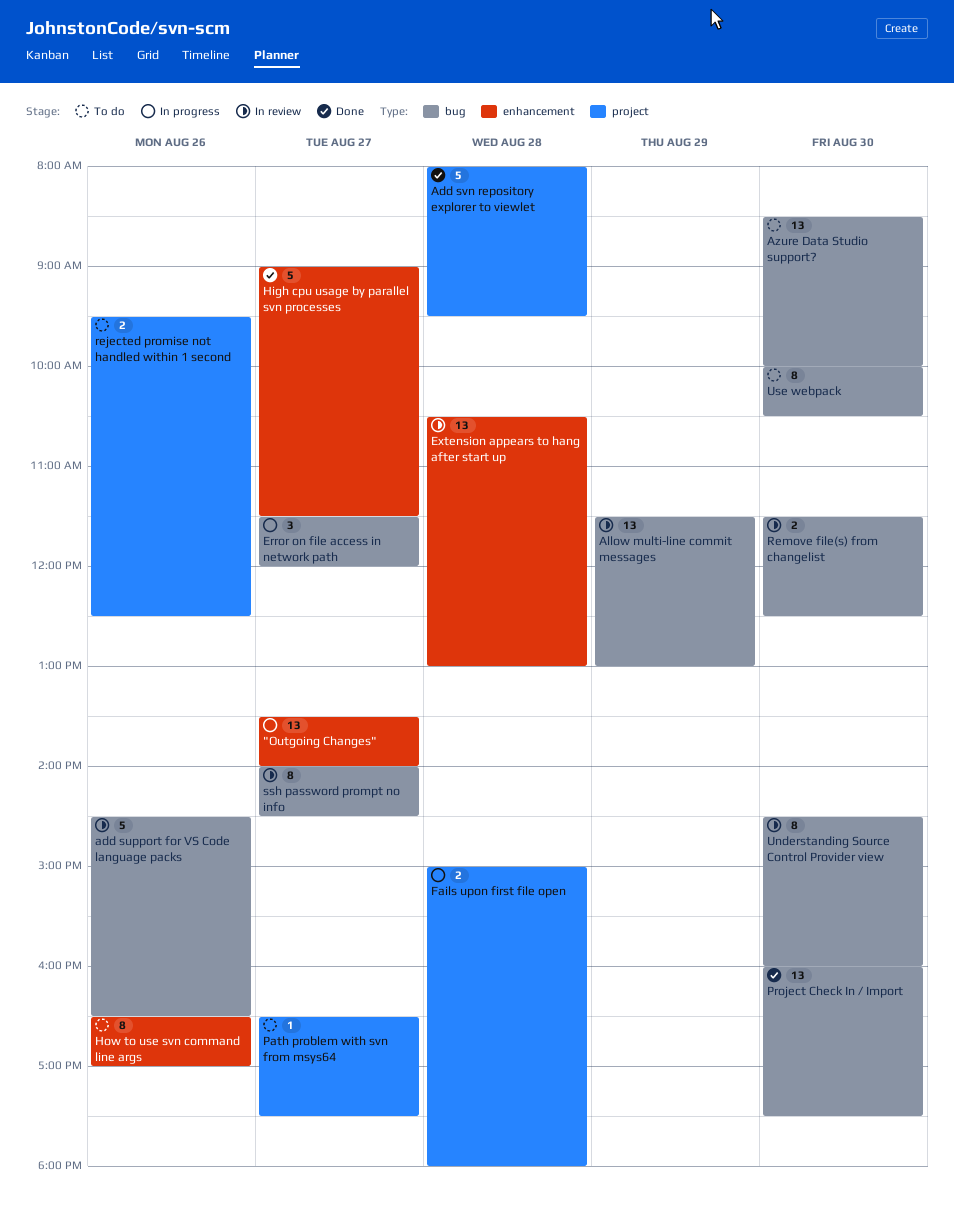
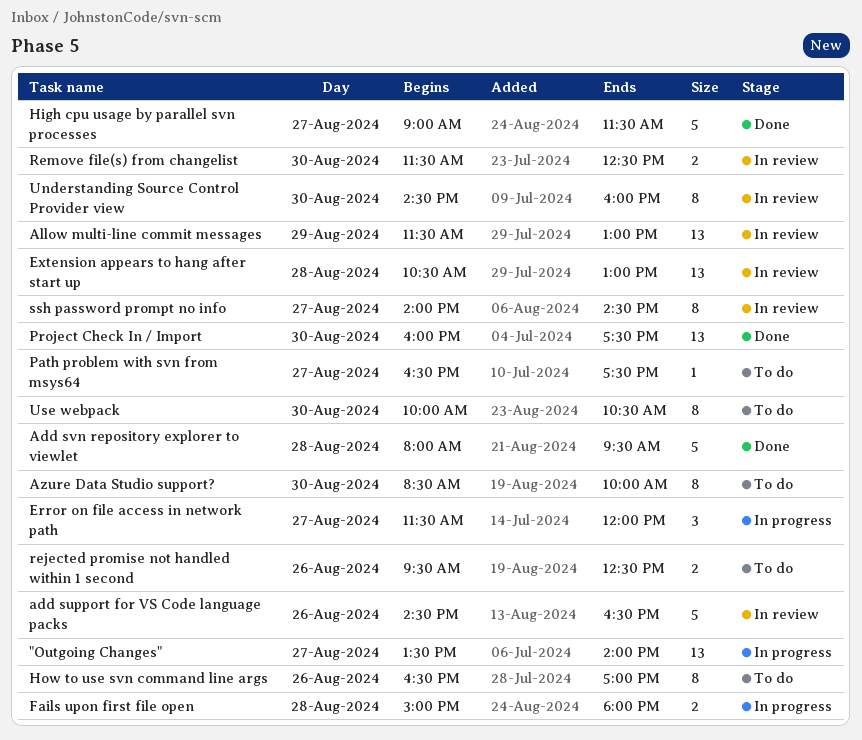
Azure Data Studio support?, estimate: 13 -> 8

